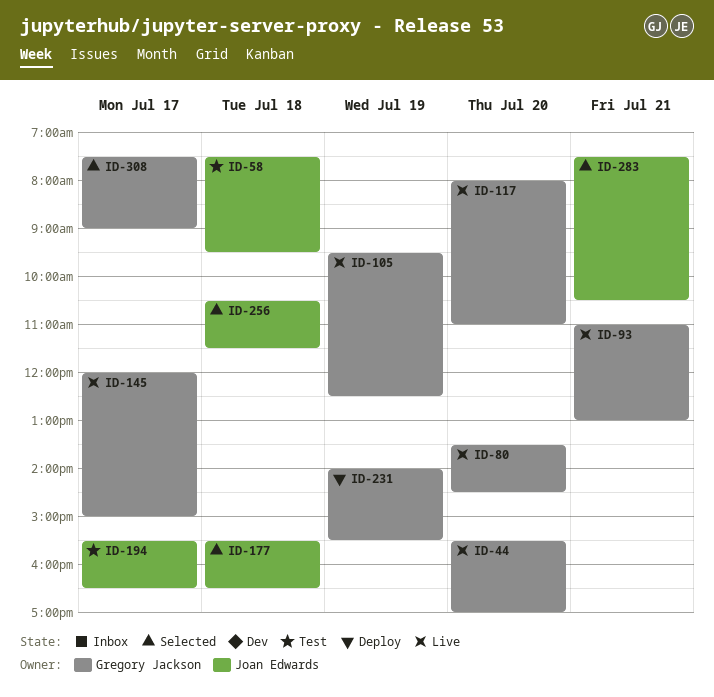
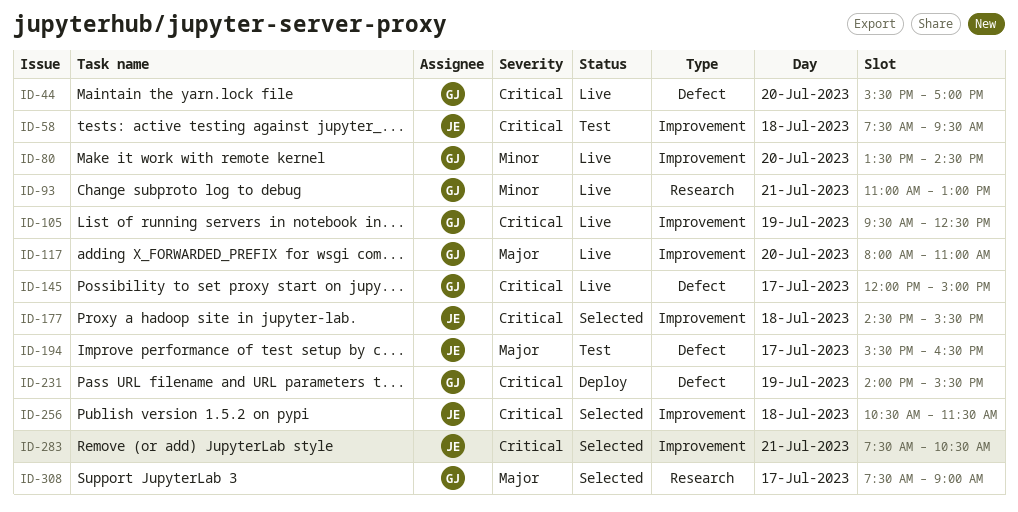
ID-177, begins: 15:30 -> 14:30
ID-177, ends: 16:30 -> 15:30

